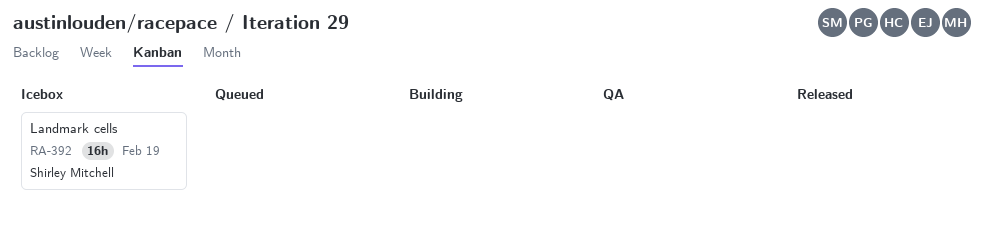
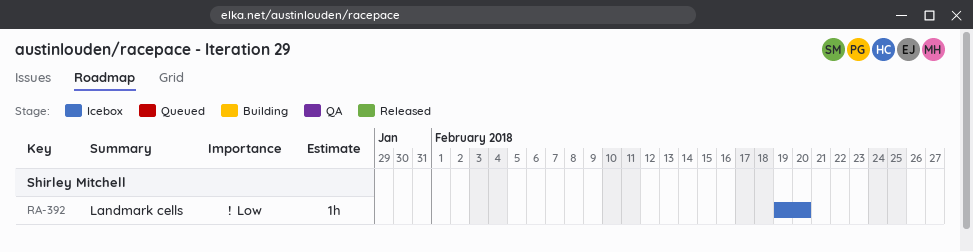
RA-392, estimate: 16h -> 1h
RA-392, due: Feb 19 -> Feb 20

